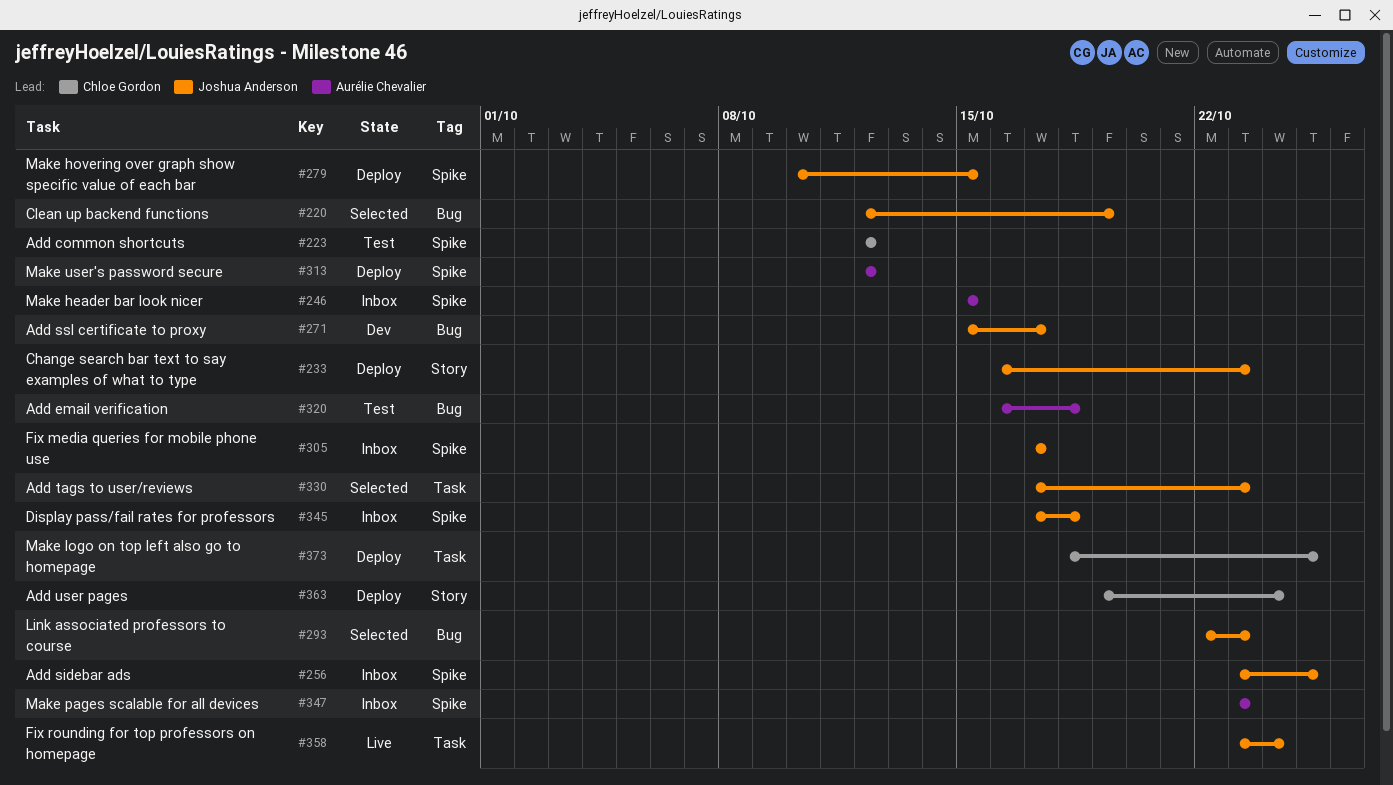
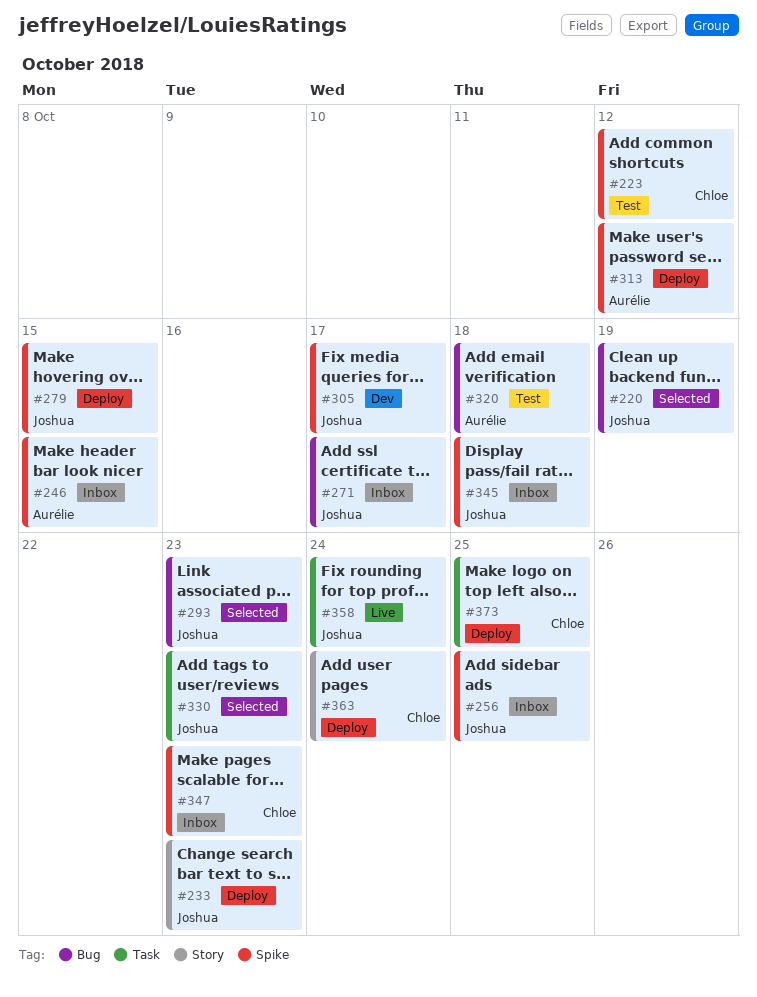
#271, status: Dev -> Inbox
#305, status: Inbox -> Dev
#347, owner: Aurélie Chevalier -> Chloe Gordon

